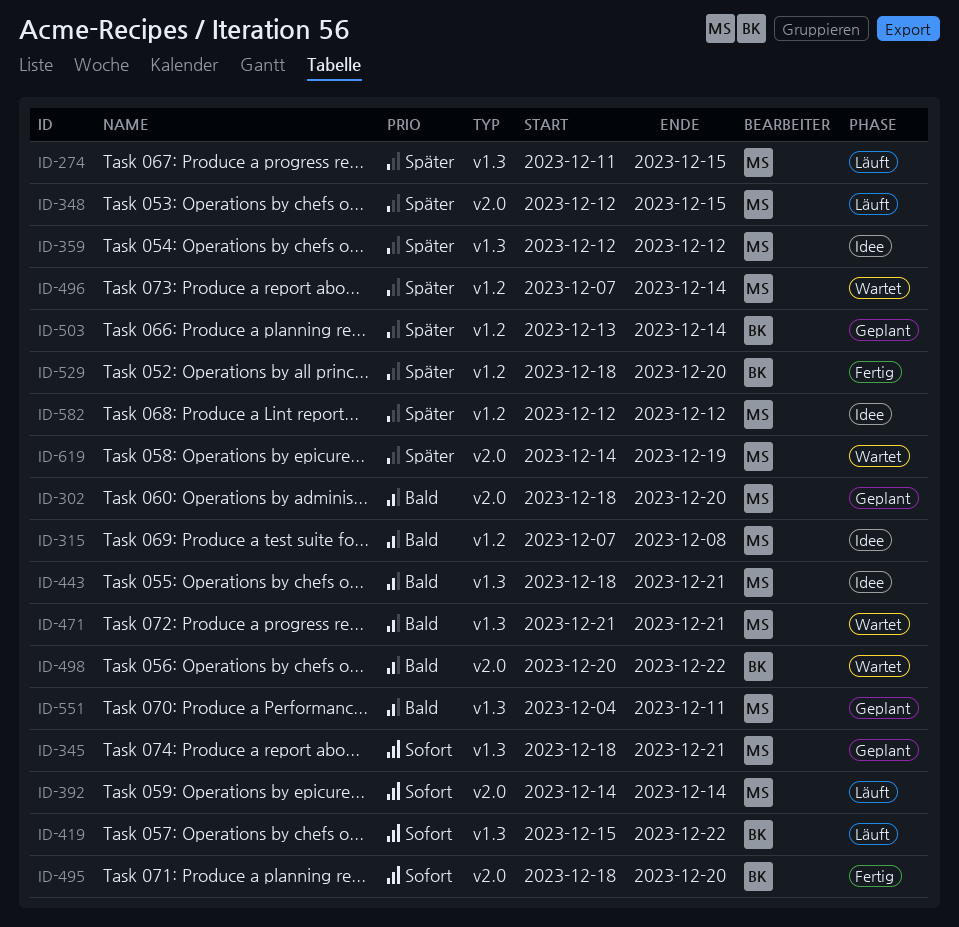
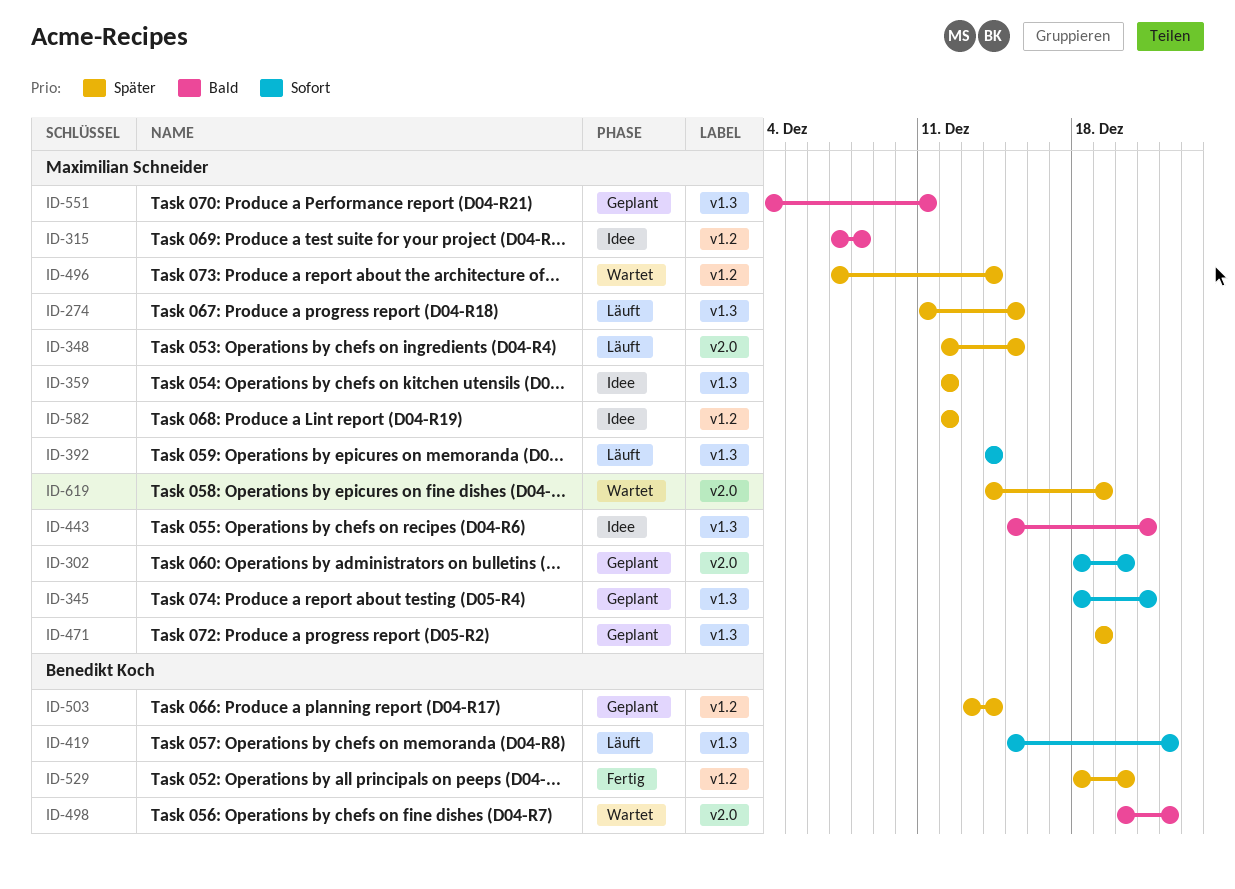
ID-302, priority: Bald -> Sofort
ID-392, label: v2.0 -> v1.3
ID-443, start: Dec 18 -> Dec 15
ID-471, status: Wartet -> Geplant
ID-471, priority: Bald -> Später
ID-471, start: Dec 21 -> Dec 19
ID-471, due: Dec 21 -> Dec 19
ID-495: present -> none

